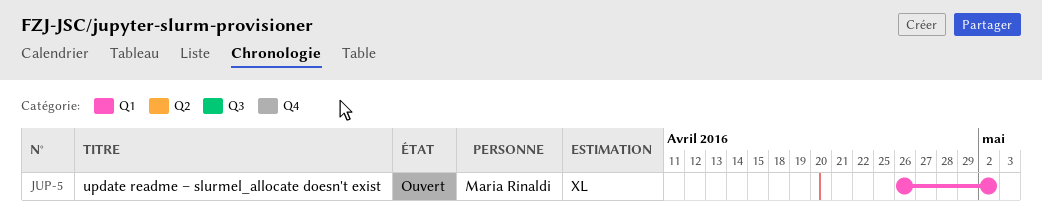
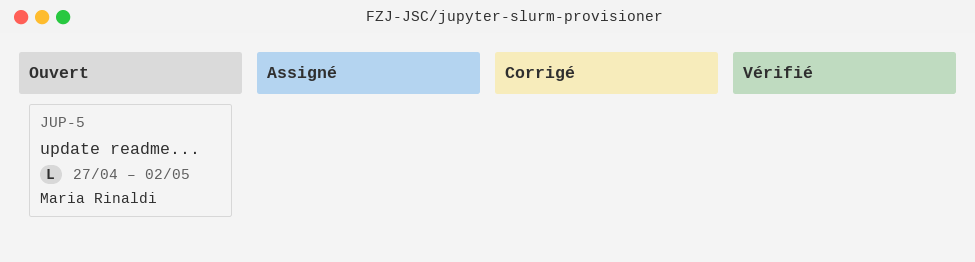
JUP-5, estimate: XL -> L
JUP-5, start: Apr 26 -> Apr 27

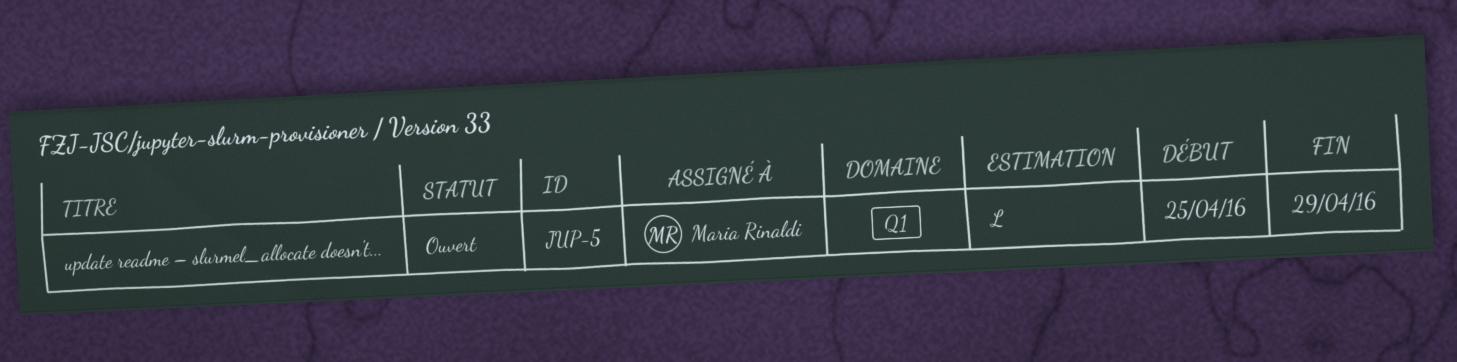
JUP-5, start: Apr 27 -> Apr 25
JUP-5, due: May 2 -> Apr 29

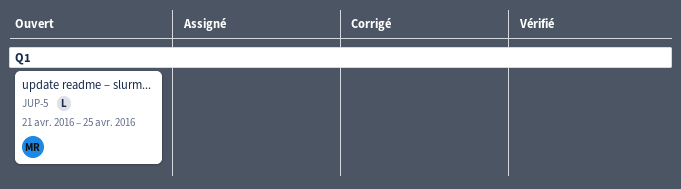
JUP-5, start: Apr 25 -> Apr 21
JUP-5, due: Apr 29 -> Apr 25

